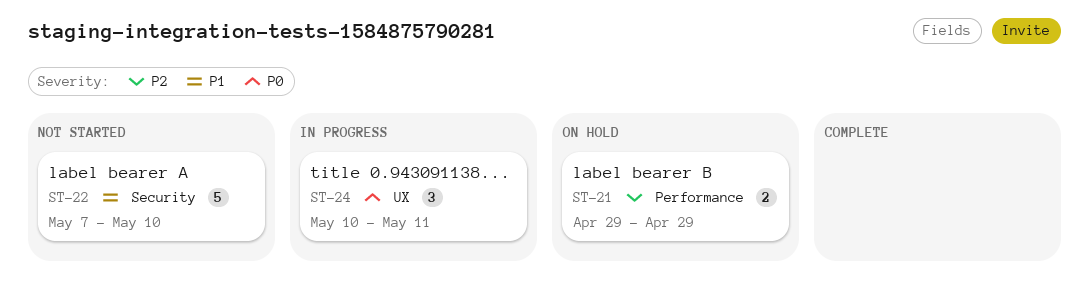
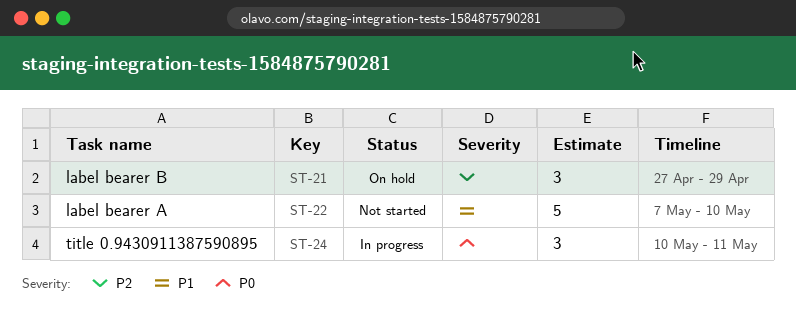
ST-21, estimate: 2 -> 3
ST-21, start: Apr 29 -> Apr 27

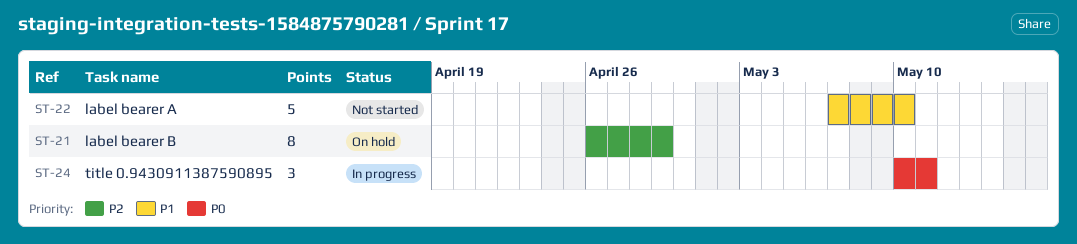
ST-21, estimate: 3 -> 8
ST-21, start: Apr 27 -> Apr 26

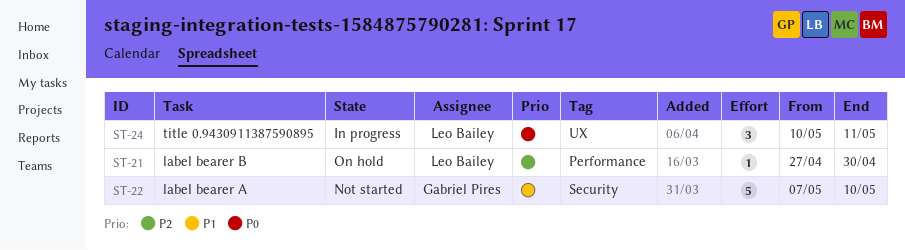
ST-21, estimate: 8 -> 1
ST-21, start: Apr 26 -> Apr 27
ST-21, due: Apr 29 -> Apr 30

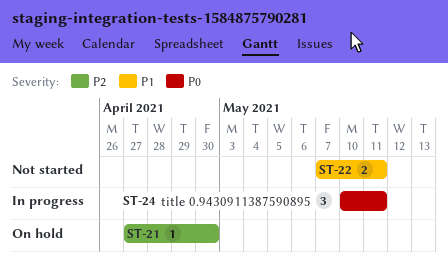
ST-22, estimate: 5 -> 2
ST-22, due: May 10 -> May 11

